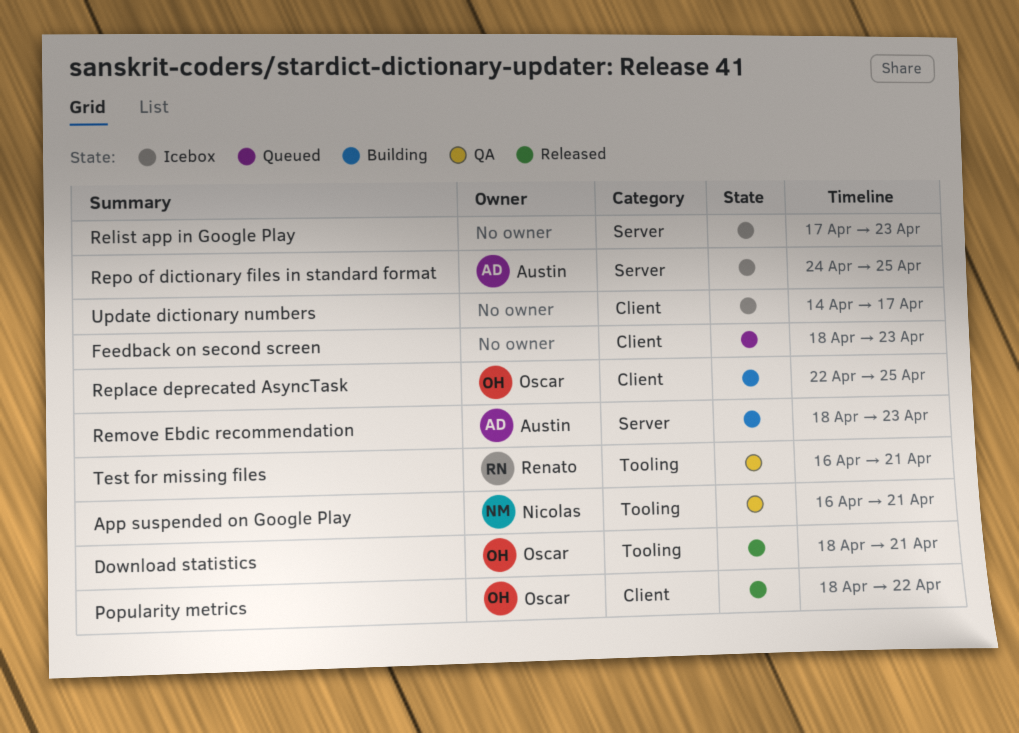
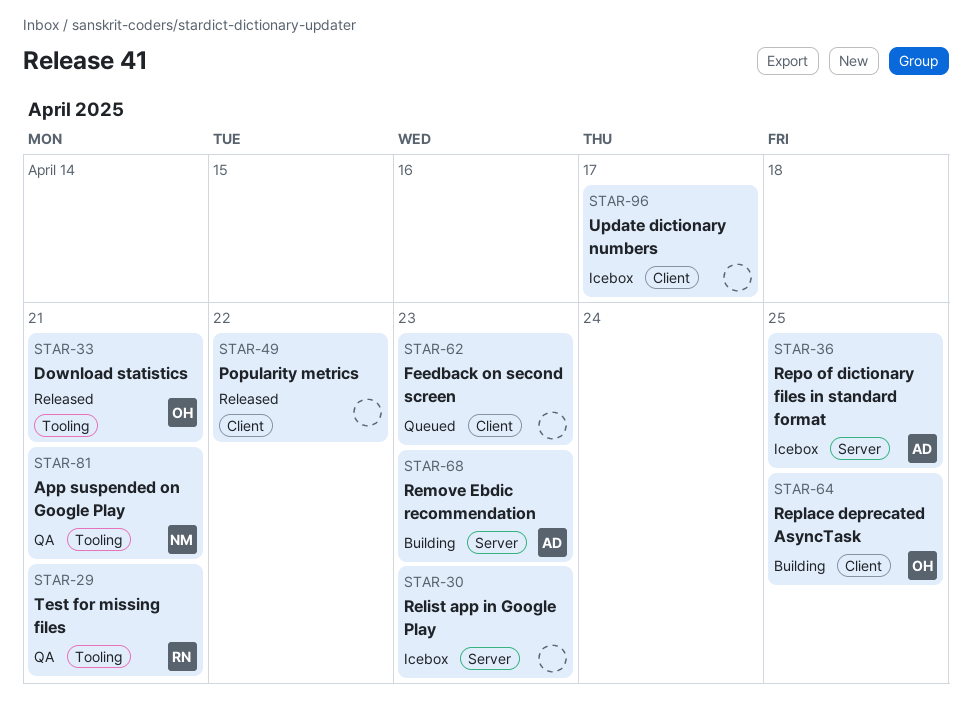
Popularity metrics, owner: Oscar -> none

